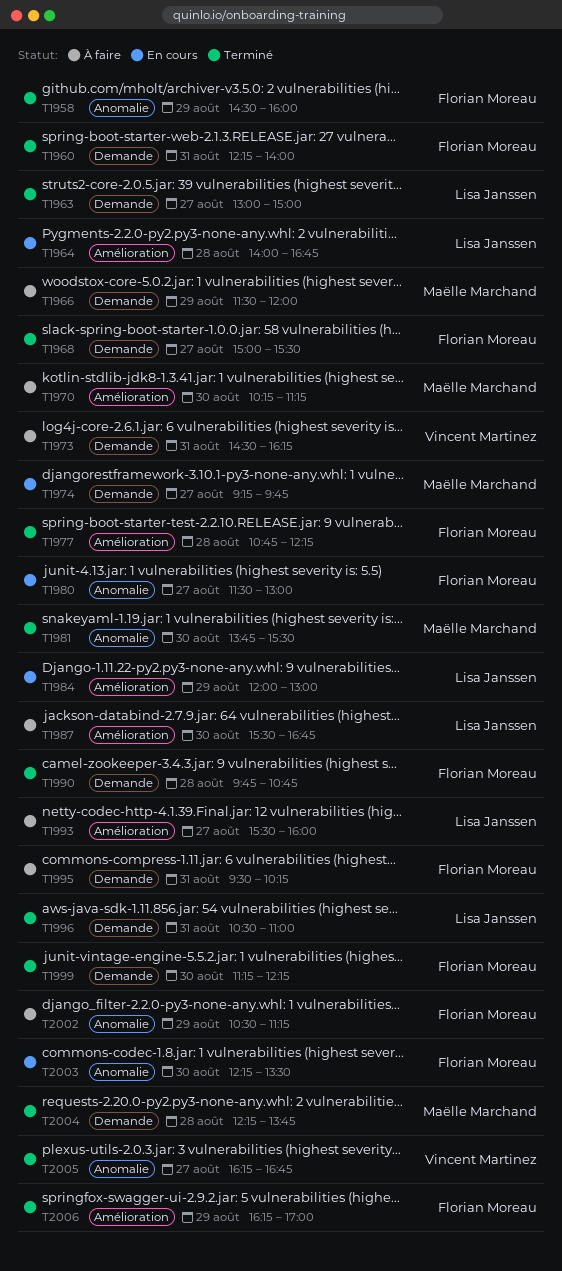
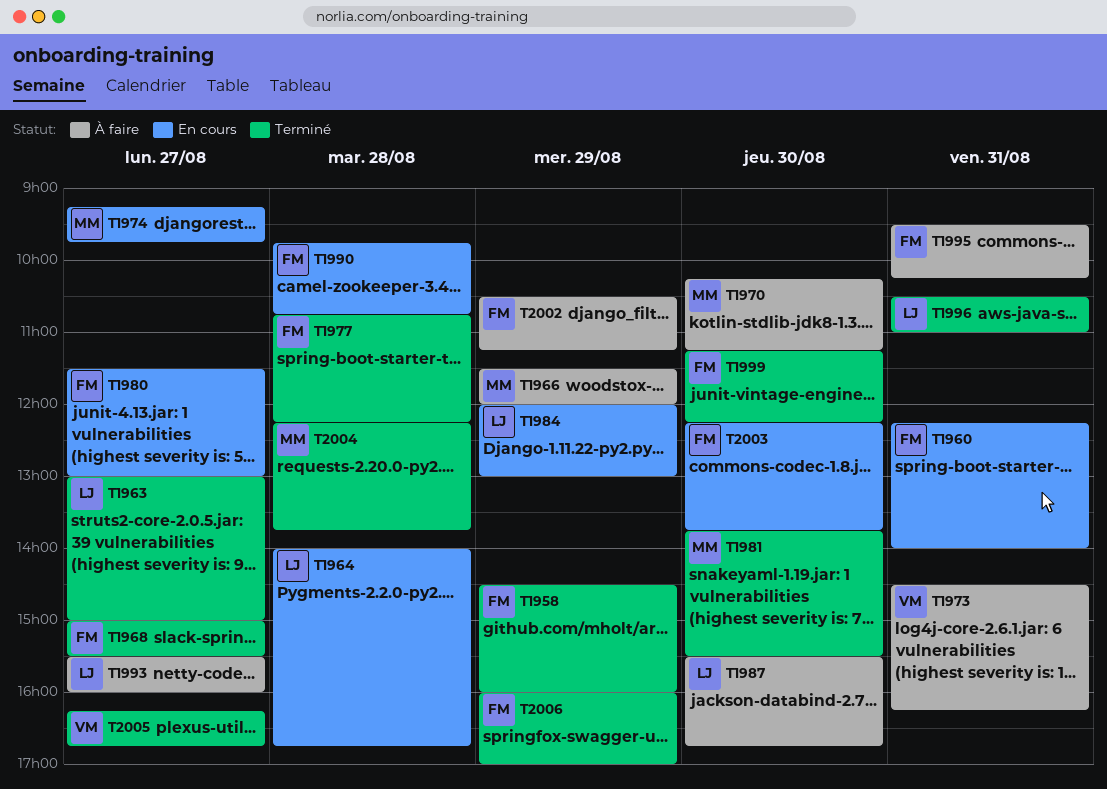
T1960, status: Terminé -> En cours
T1990, status: Terminé -> En cours
T2003, ends: 13:30 -> 13:45
T2006, begins: 16:15 -> 16:00

